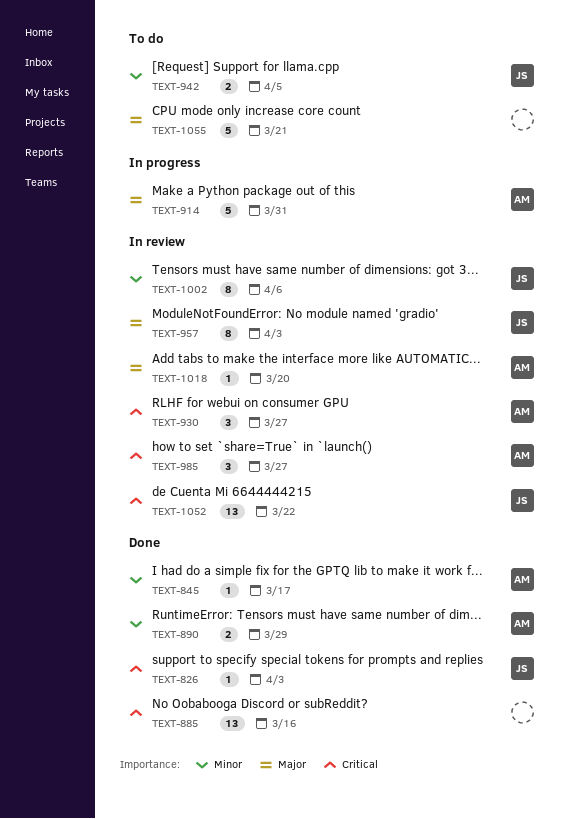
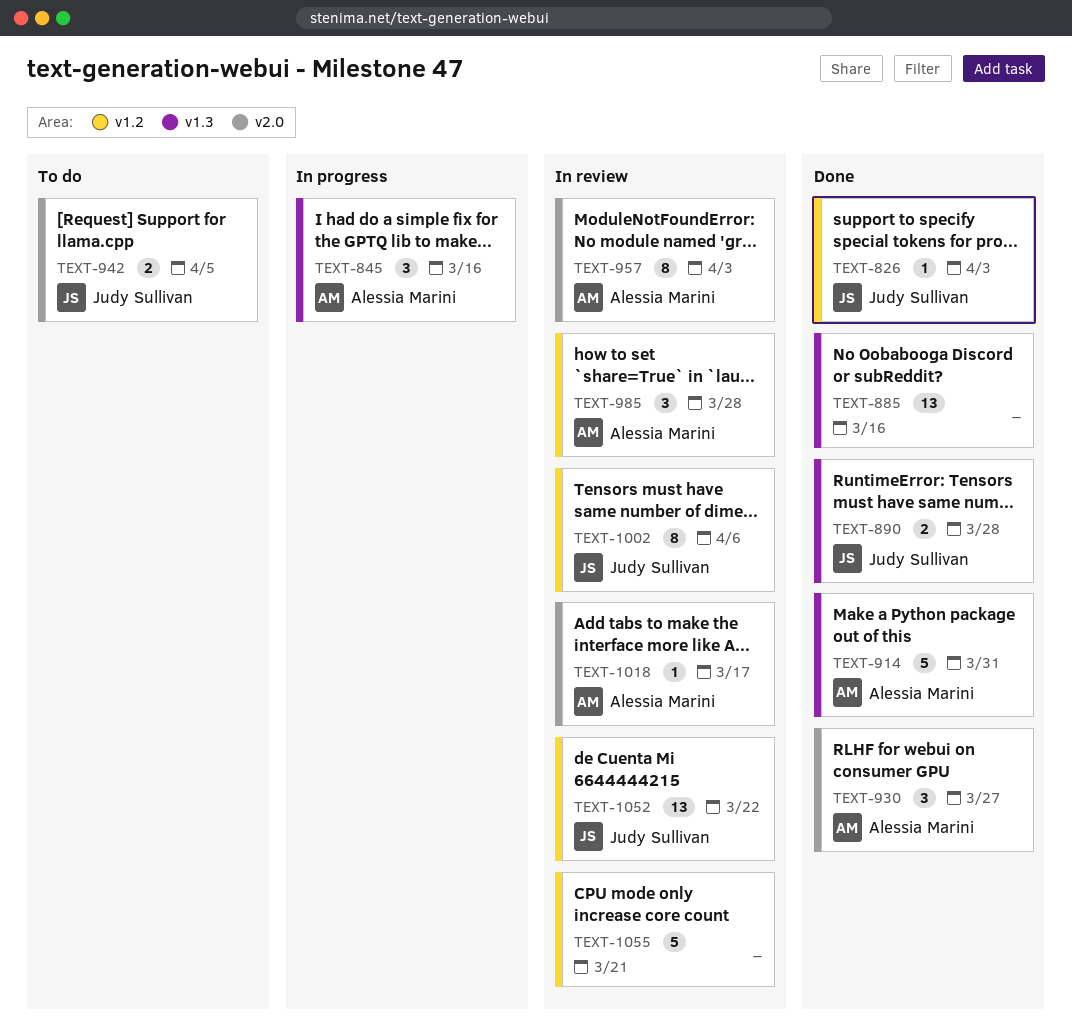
TEXT-845, status: Done -> In progress
TEXT-845, estimate: 1 -> 3
TEXT-845, due: Mar 17 -> Mar 16
TEXT-890, owner: Alessia Marini -> Judy Sullivan
TEXT-890, due: Mar 29 -> Mar 28
TEXT-914, status: In progress -> Done
TEXT-930, status: In review -> Done
TEXT-957, owner: Judy Sullivan -> Alessia Marini
TEXT-985, due: Mar 27 -> Mar 28
TEXT-1018, due: Mar 20 -> Mar 17
TEXT-1055, status: To do -> In review

